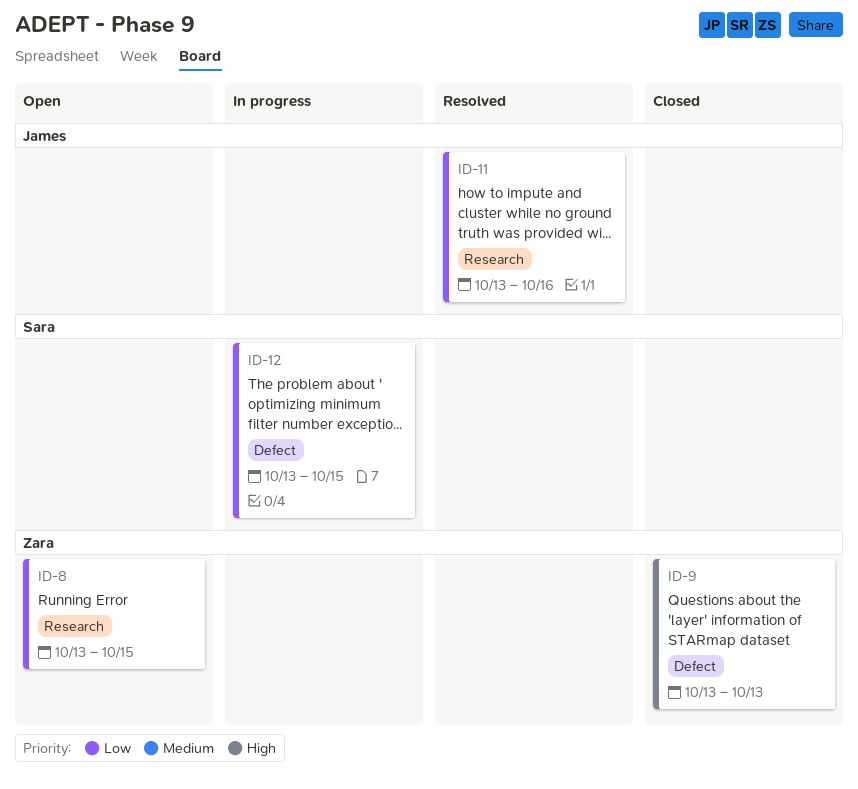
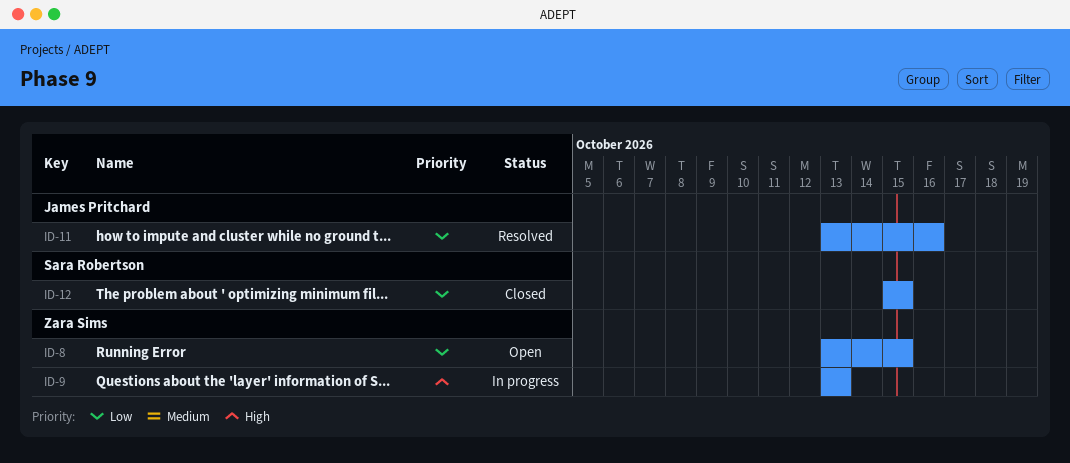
ID-9, status: Closed -> In progress
ID-12, status: In progress -> Closed
ID-12, start: Oct 13 -> Oct 15

